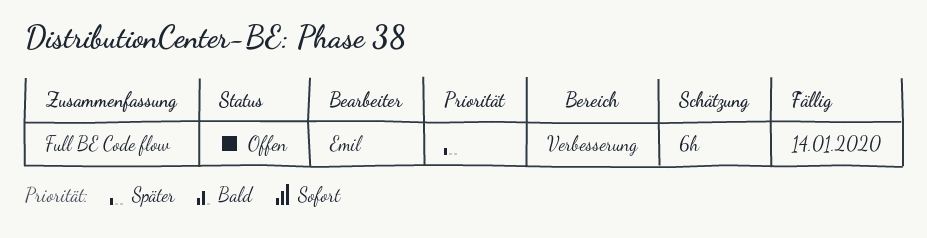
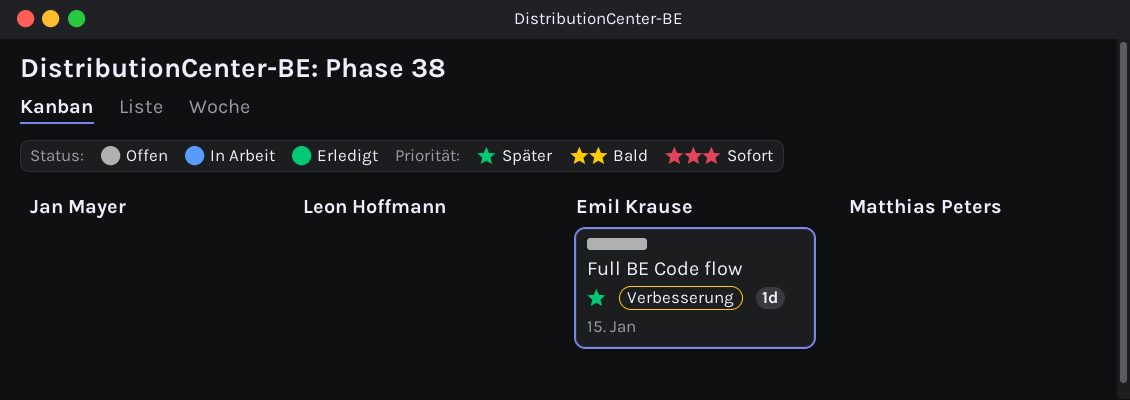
Full BE Code flow, estimate: 6h -> 1d
Full BE Code flow, due: Jan 14 -> Jan 15

